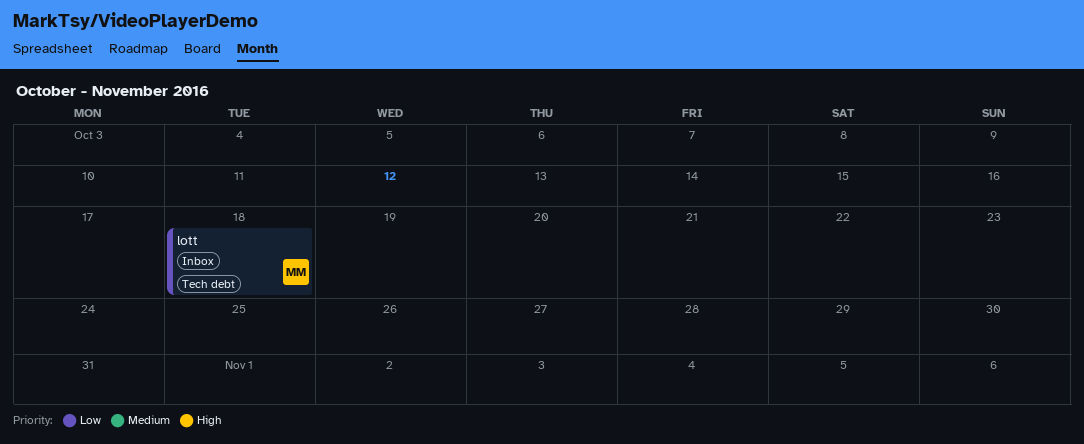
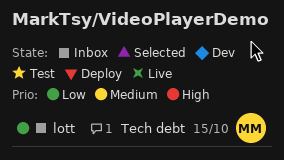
lott, due: Oct 18 -> Oct 15

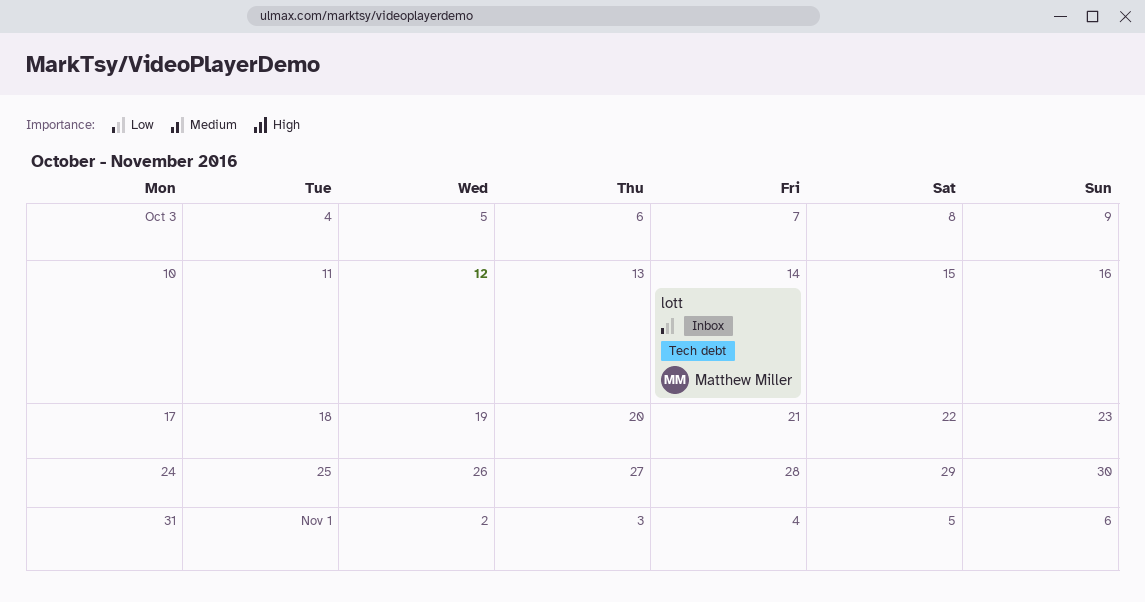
lott, due: Oct 15 -> Oct 14

